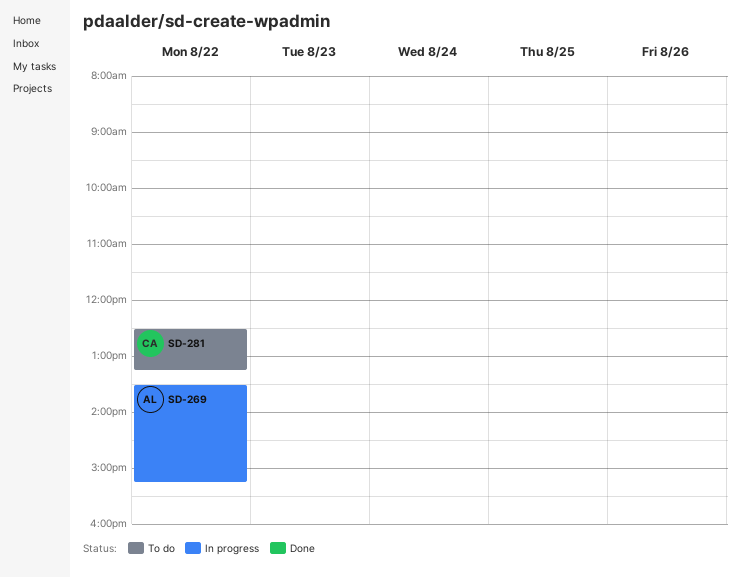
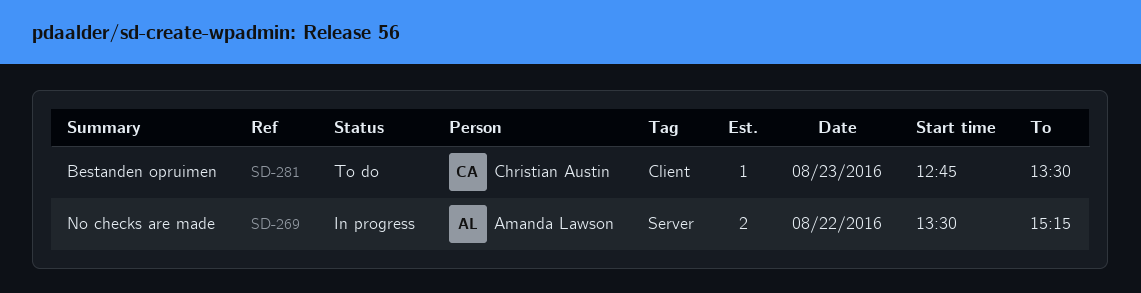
SD-281, day: Aug 22 -> Aug 23
SD-281, begins: 12:30 -> 12:45
SD-281, ends: 13:15 -> 13:30

